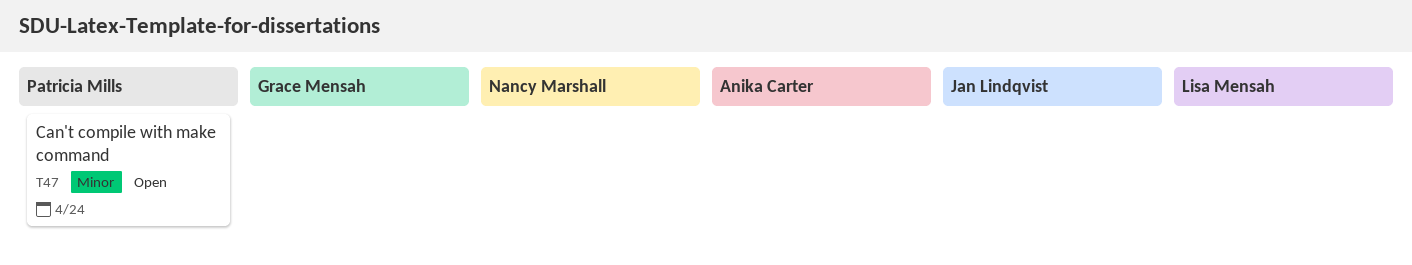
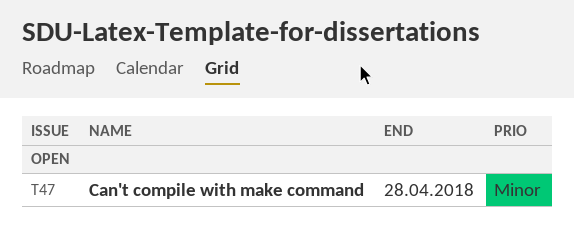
T47, due: Apr 24 -> Apr 28

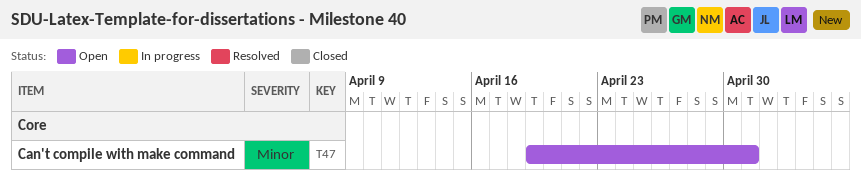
T47, due: Apr 28 -> May 1

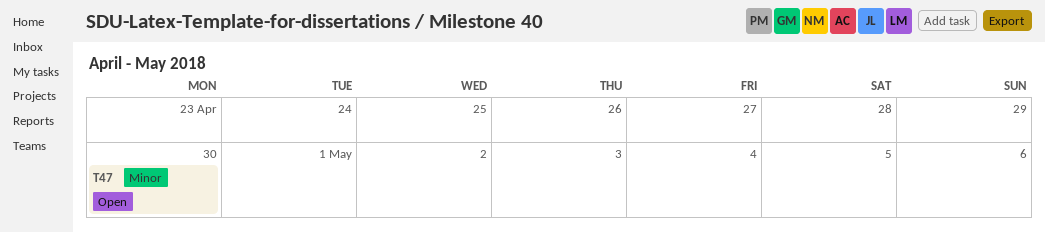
T47, due: May 1 -> Apr 30

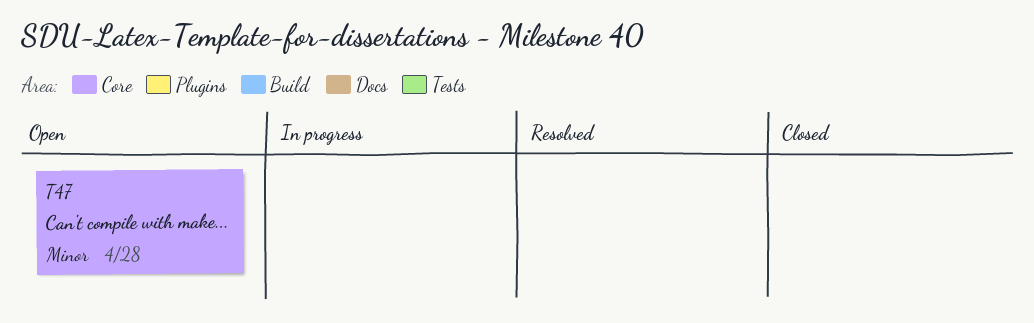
T47, due: Apr 30 -> Apr 28

